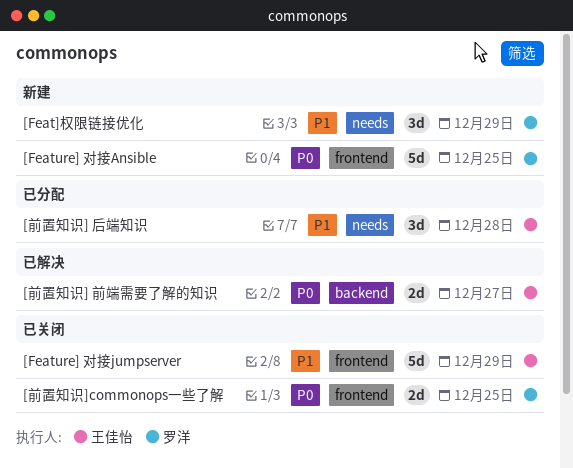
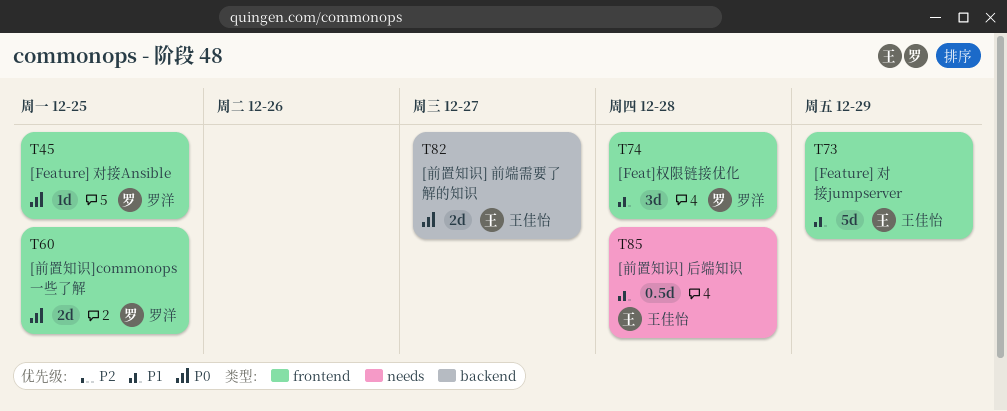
[Feat]权限链接优化, label: needs -> frontend
[Feat]权限链接优化, due: Dec 29 -> Dec 28
[Feature] 对接Ansible, estimate: 5d -> 1d
[前置知识] 后端知识, estimate: 3d -> 0.5d

